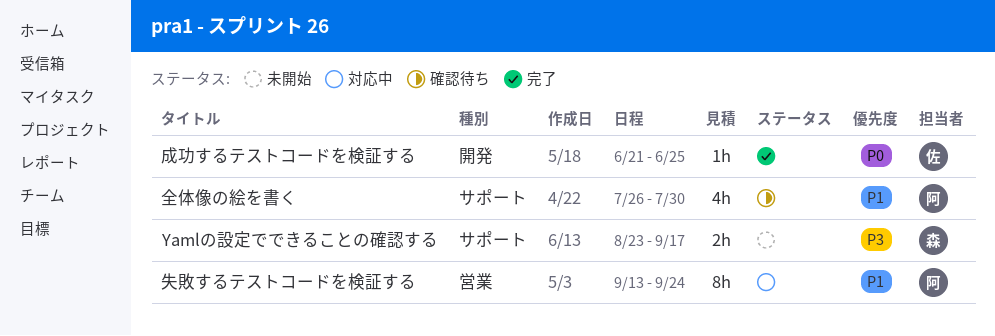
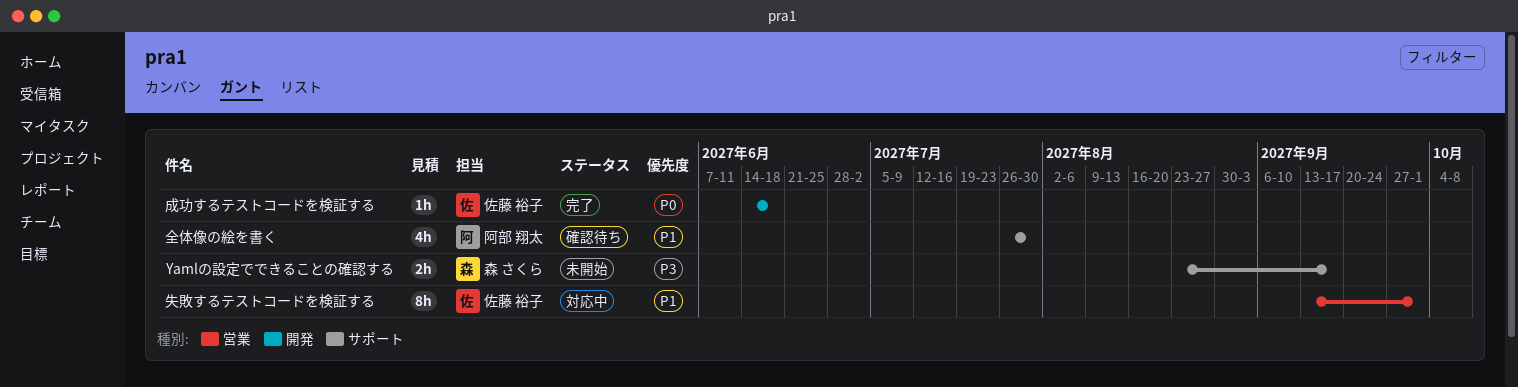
失敗するテストコードを検証する, owner: 阿部 翔太 -> 佐藤 裕子
失敗するテストコードを検証する, due: Sep 24 -> Oct 1
成功するテストコードを検証する, start: Jun 21 -> Jun 14
成功するテストコードを検証する, due: Jun 25 -> Jun 18

